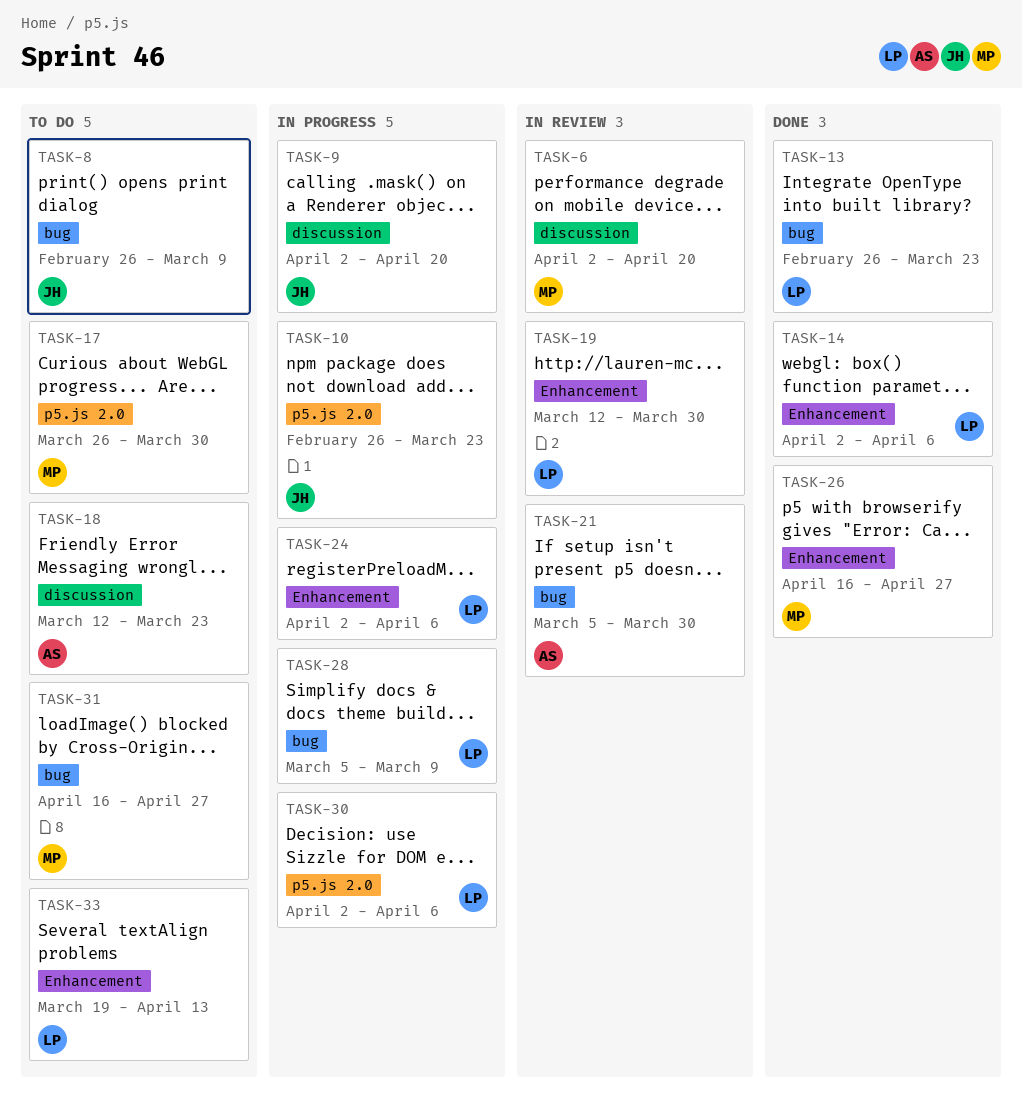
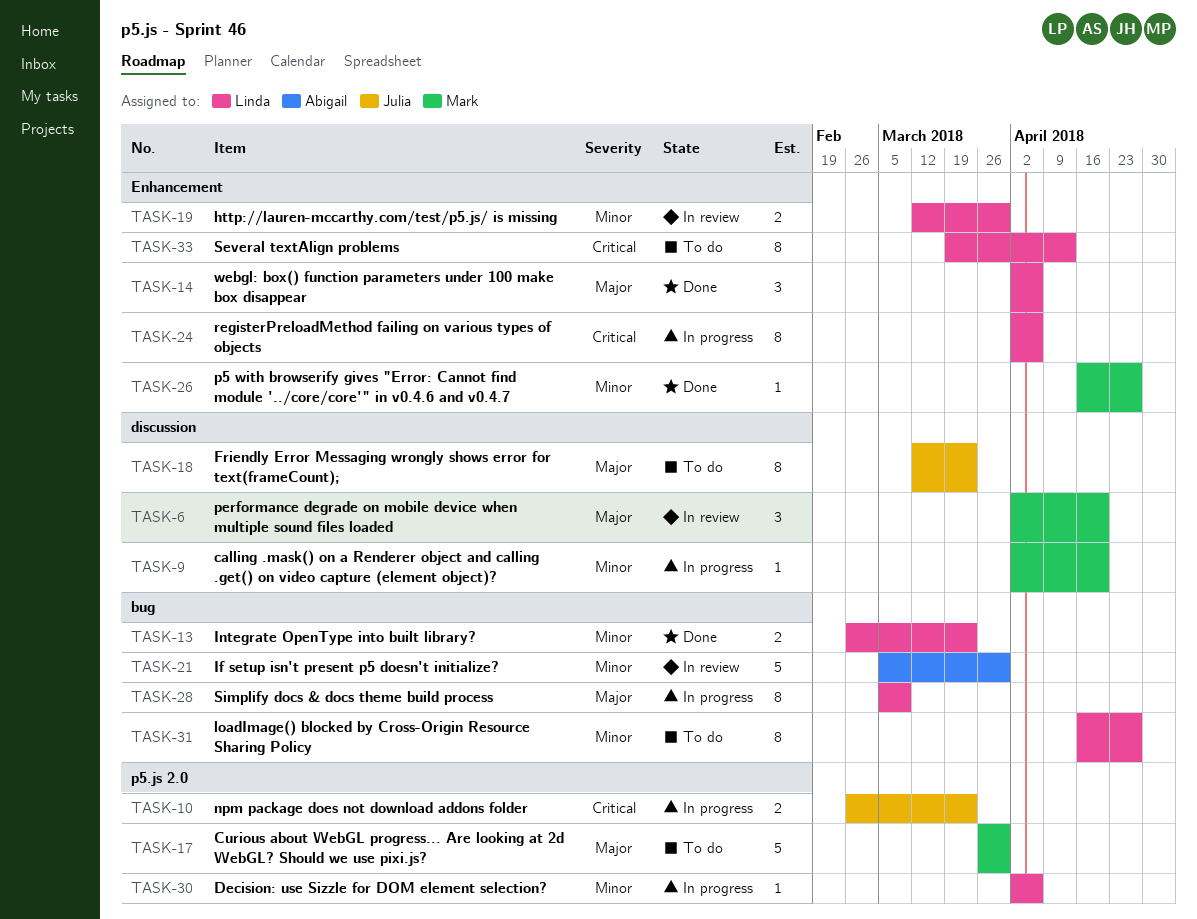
TASK-8: present -> none
TASK-9, owner: Julia -> Mark
TASK-18, owner: Abigail -> Julia
TASK-31, owner: Mark -> Linda

